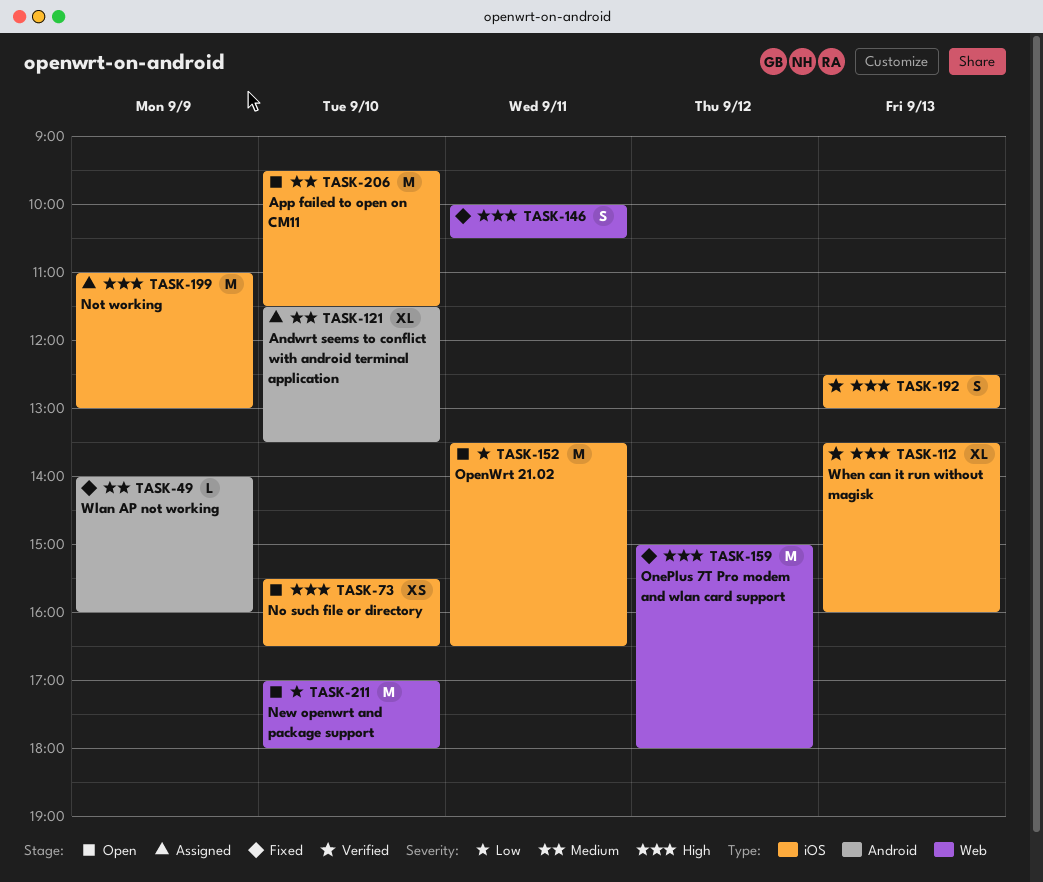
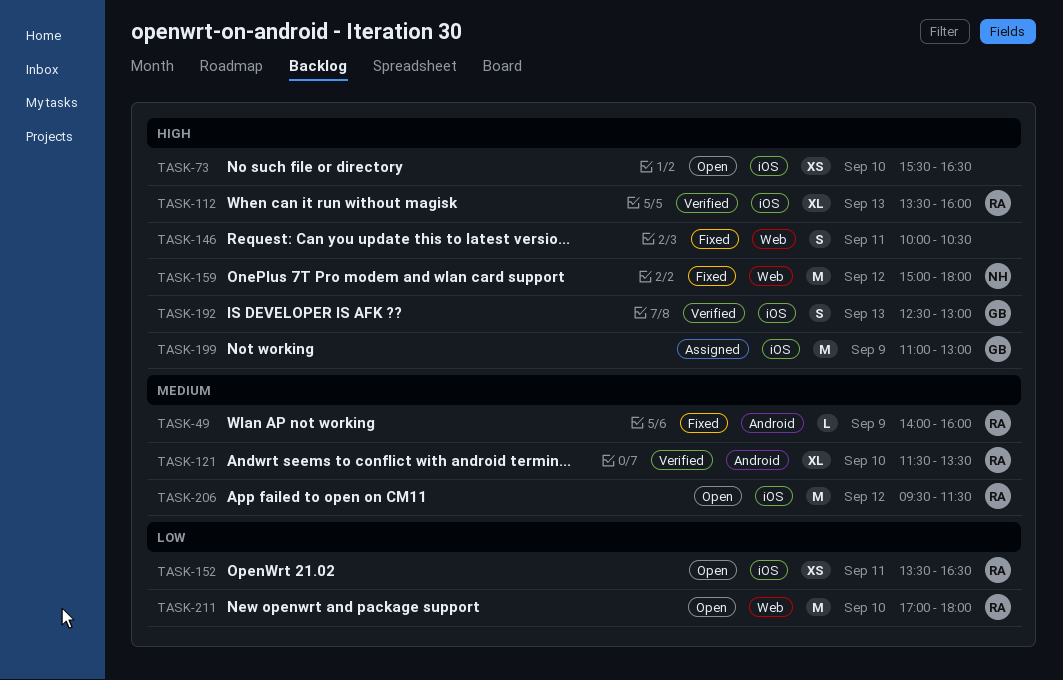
TASK-121, status: Assigned -> Verified
TASK-152, estimate: M -> XS
TASK-206, day: Sep 10 -> Sep 12

